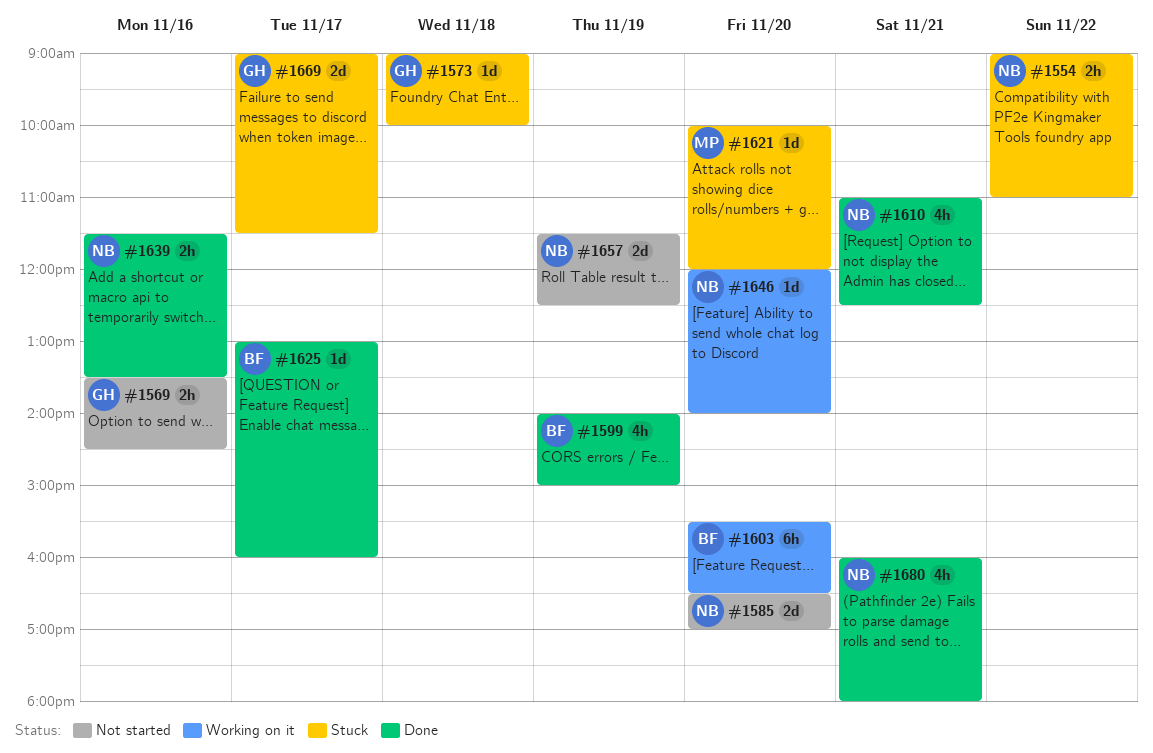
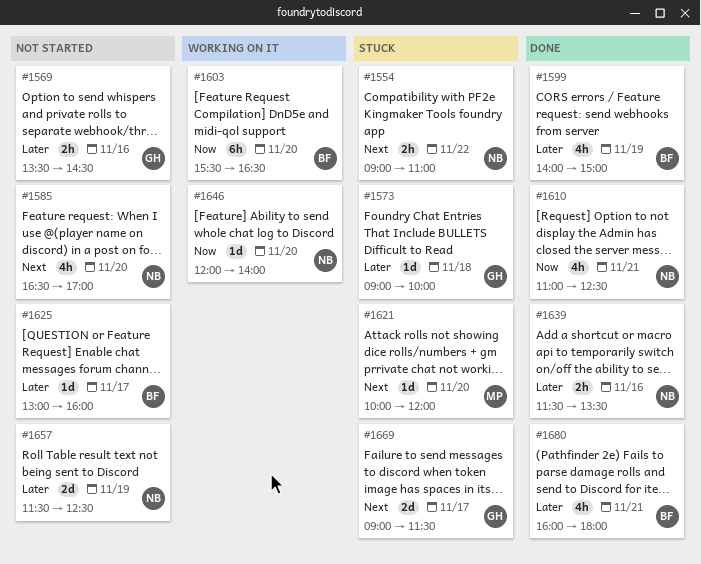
#1585, estimate: 2d -> 4h
#1625, status: Done -> Not started
#1680, owner: NB -> BF

